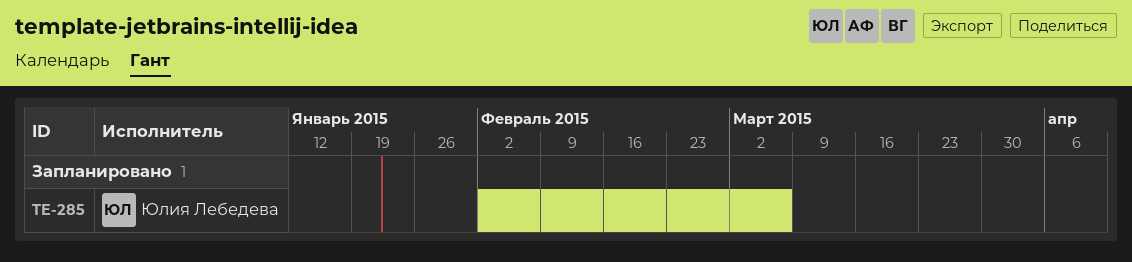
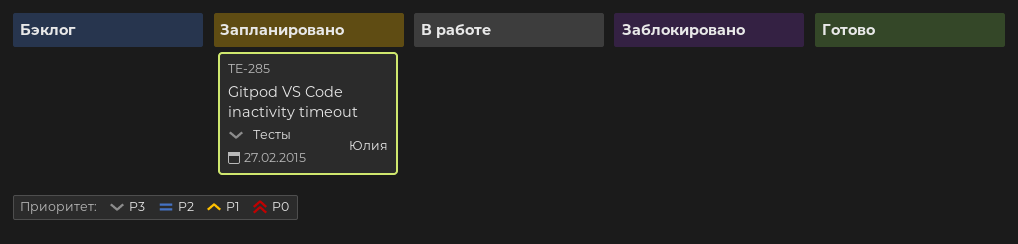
TE-285, due: Mar 6 -> Feb 27

